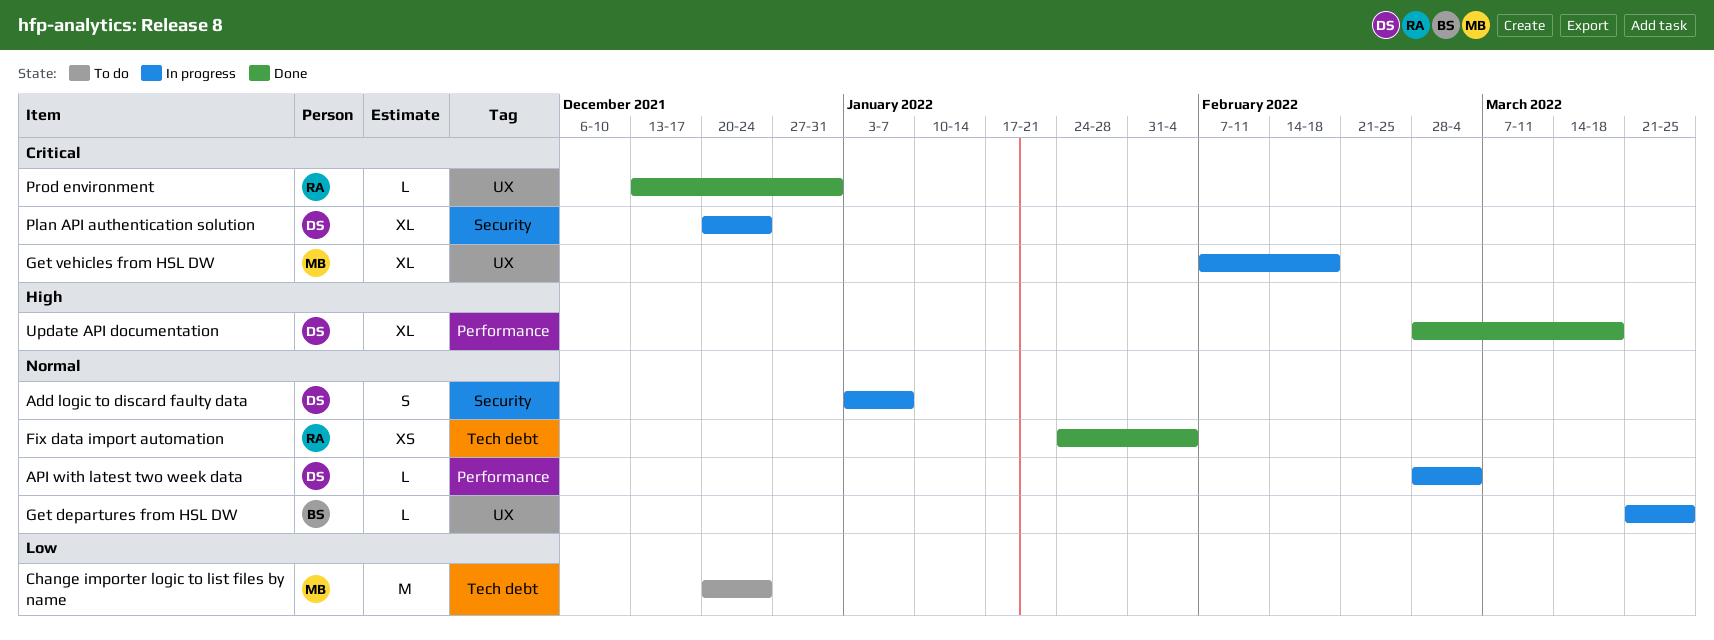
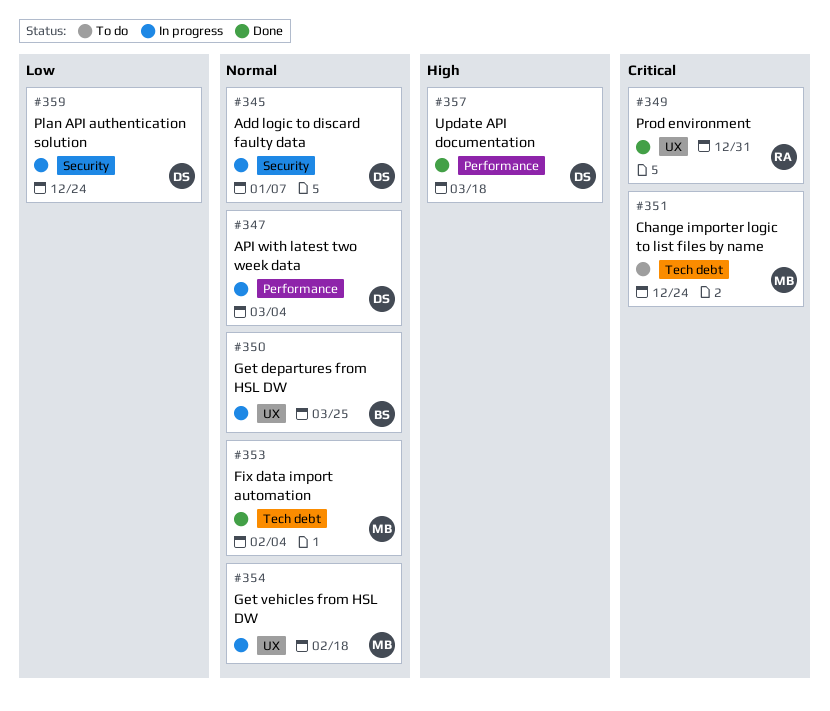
Change importer logic to list files by name, priority: Low -> Critical
Fix data import automation, owner: RA -> MB
Get vehicles from HSL DW, priority: Critical -> Normal
Plan API authentication solution, priority: Critical -> Low

